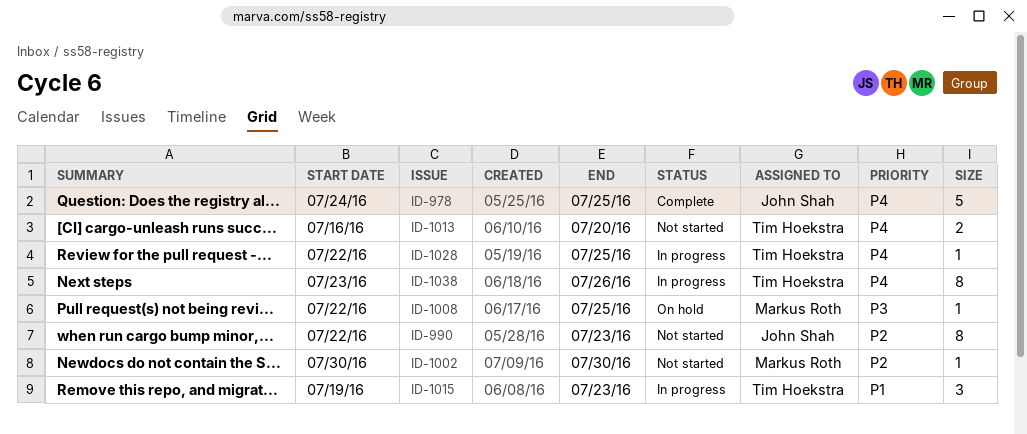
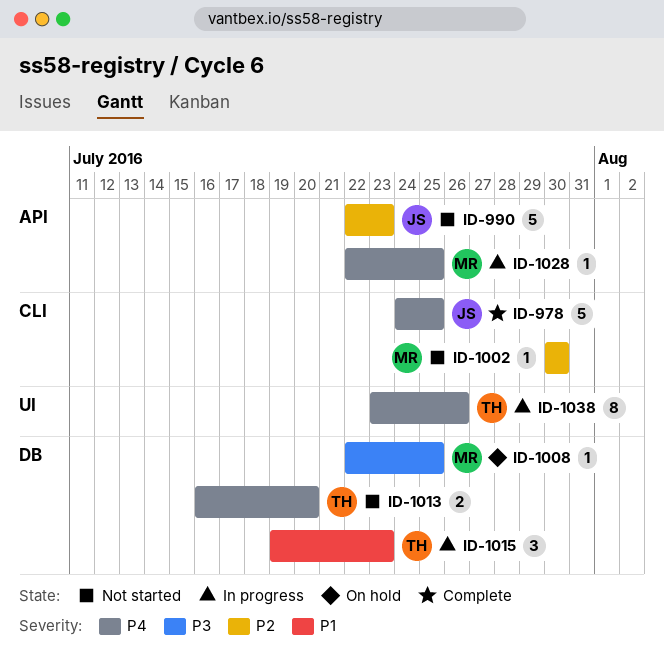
ID-990, estimate: 8 -> 5
ID-1028, owner: Tim Hoekstra -> Markus Roth

